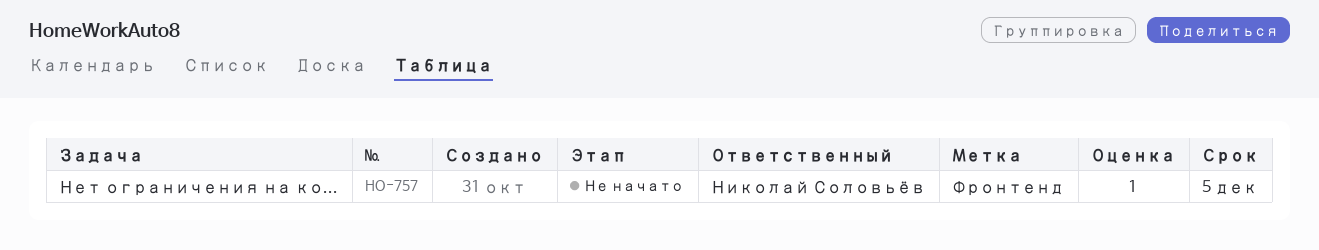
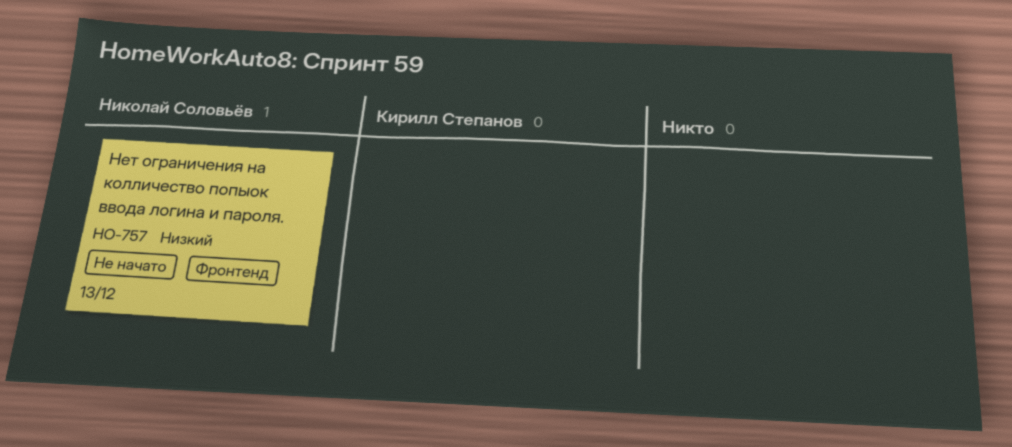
HO-757, due: Dec 5 -> Dec 13

